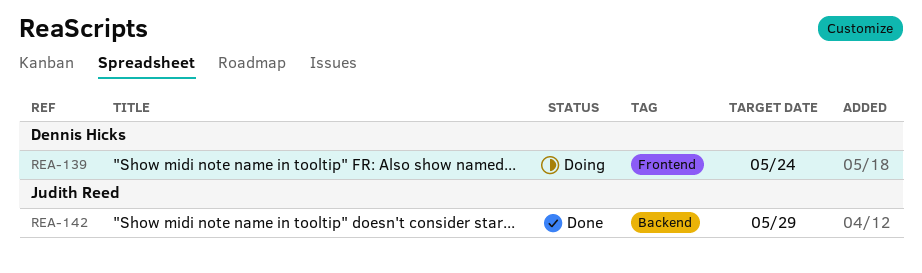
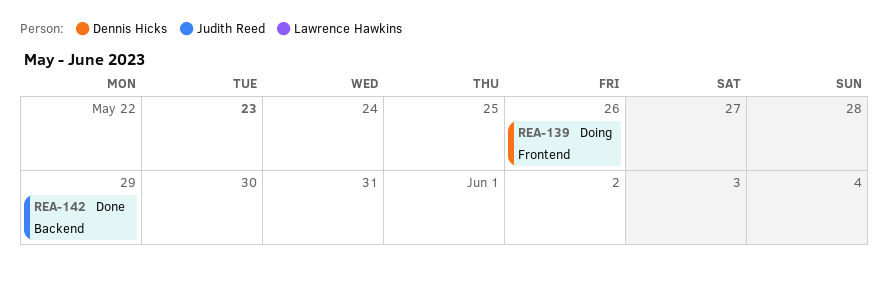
REA-139, due: May 24 -> May 26

